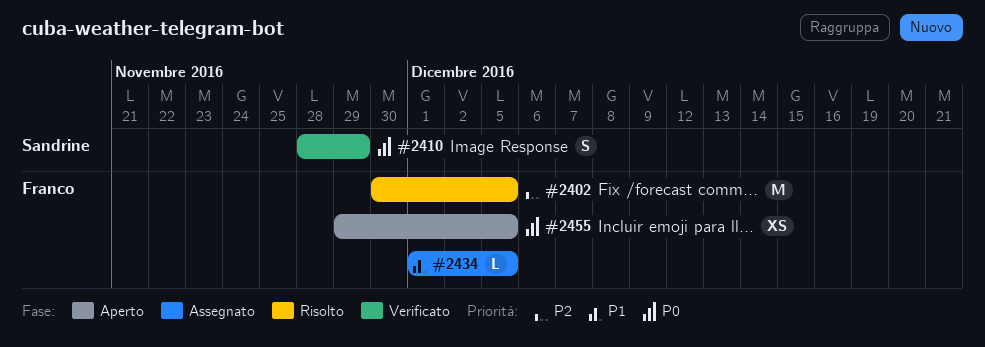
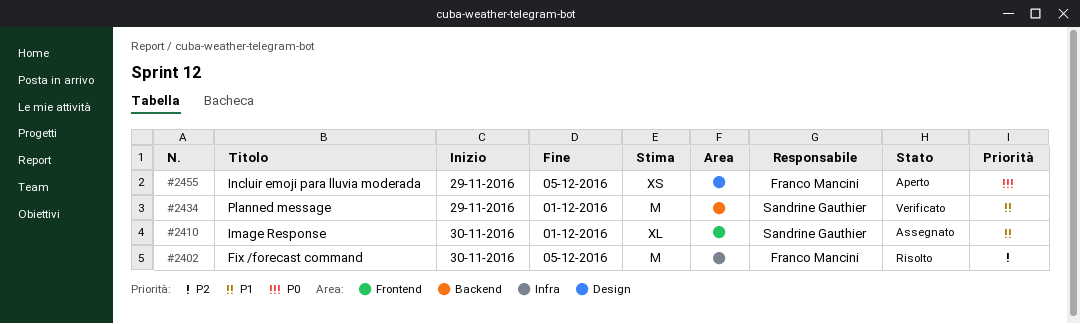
#2410, status: Verificato -> Assegnato
#2410, priority: P0 -> P1
#2410, estimate: S -> XL
#2410, start: Nov 28 -> Nov 30
#2410, due: Nov 29 -> Dec 1
#2434, status: Assegnato -> Verificato
#2434, owner: Franco Mancini -> Sandrine Gauthier
#2434, estimate: L -> M
#2434, start: Dec 1 -> Nov 29
#2434, due: Dec 5 -> Dec 1

